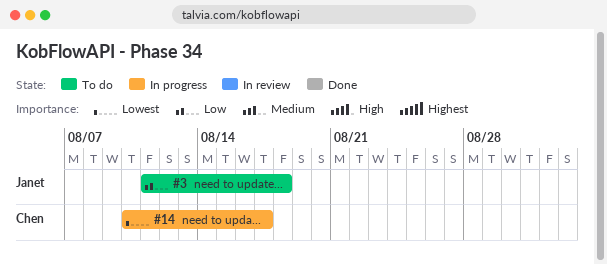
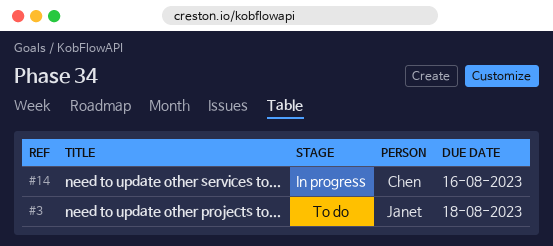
#14, due: Aug 17 -> Aug 16

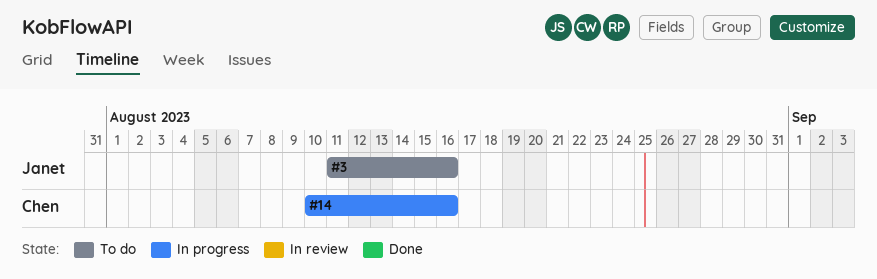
#3, due: Aug 18 -> Aug 16

